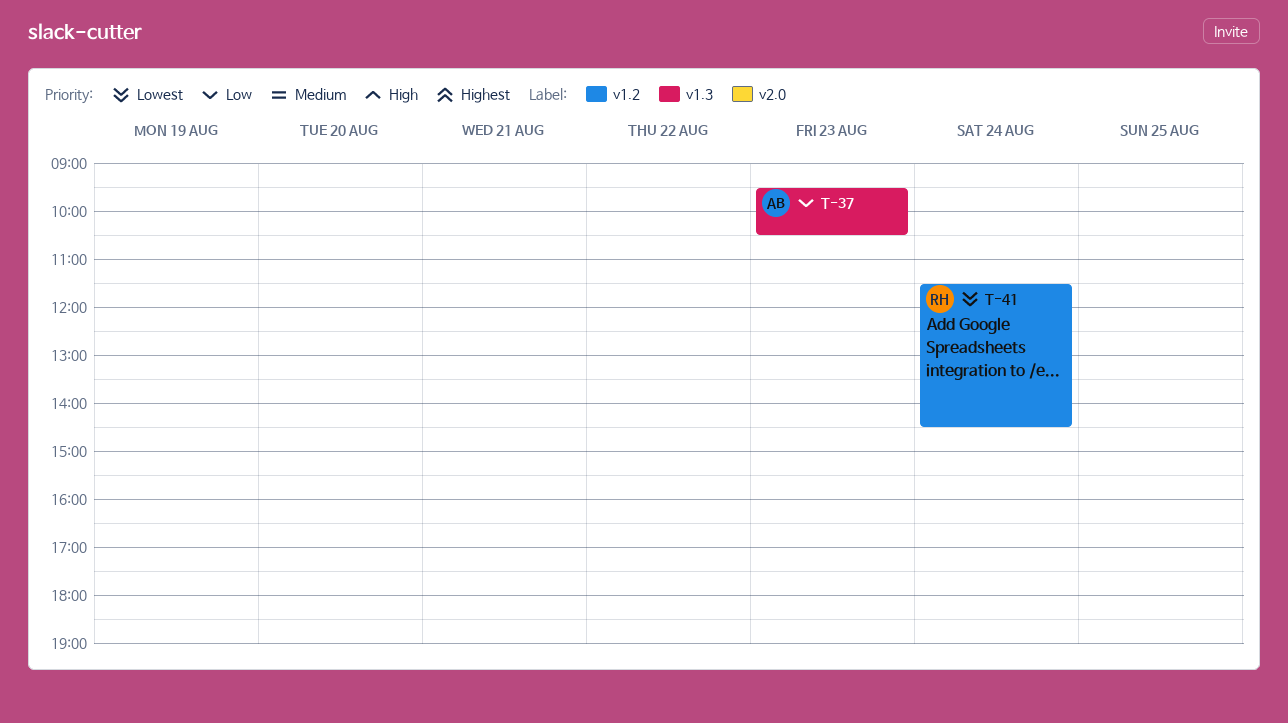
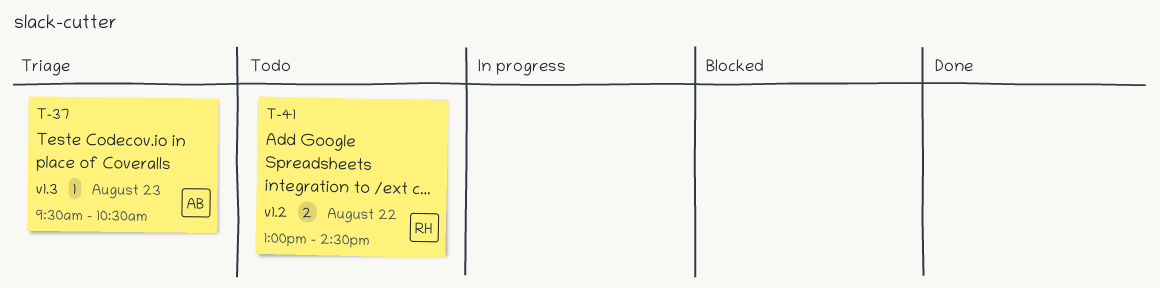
T-41, day: Aug 24 -> Aug 22
T-41, begins: 11:30 -> 13:00

